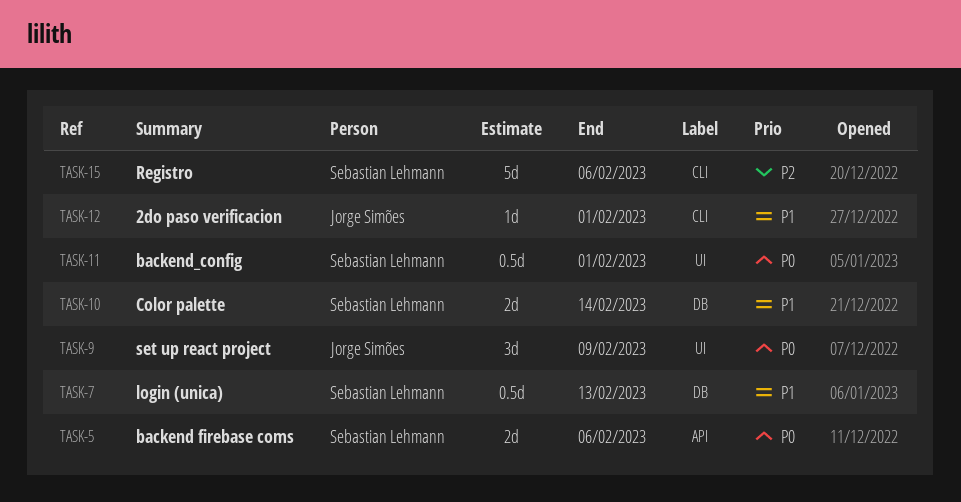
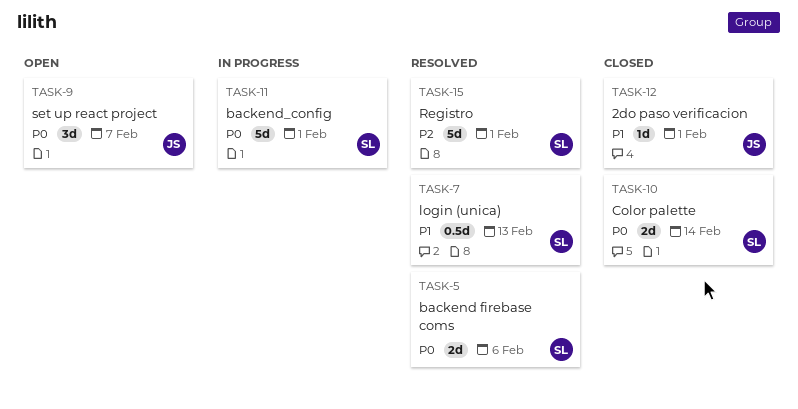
TASK-9, due: Feb 9 -> Feb 7
TASK-10, priority: P1 -> P0
TASK-11, estimate: 0.5d -> 5d
TASK-15, due: Feb 6 -> Feb 1

